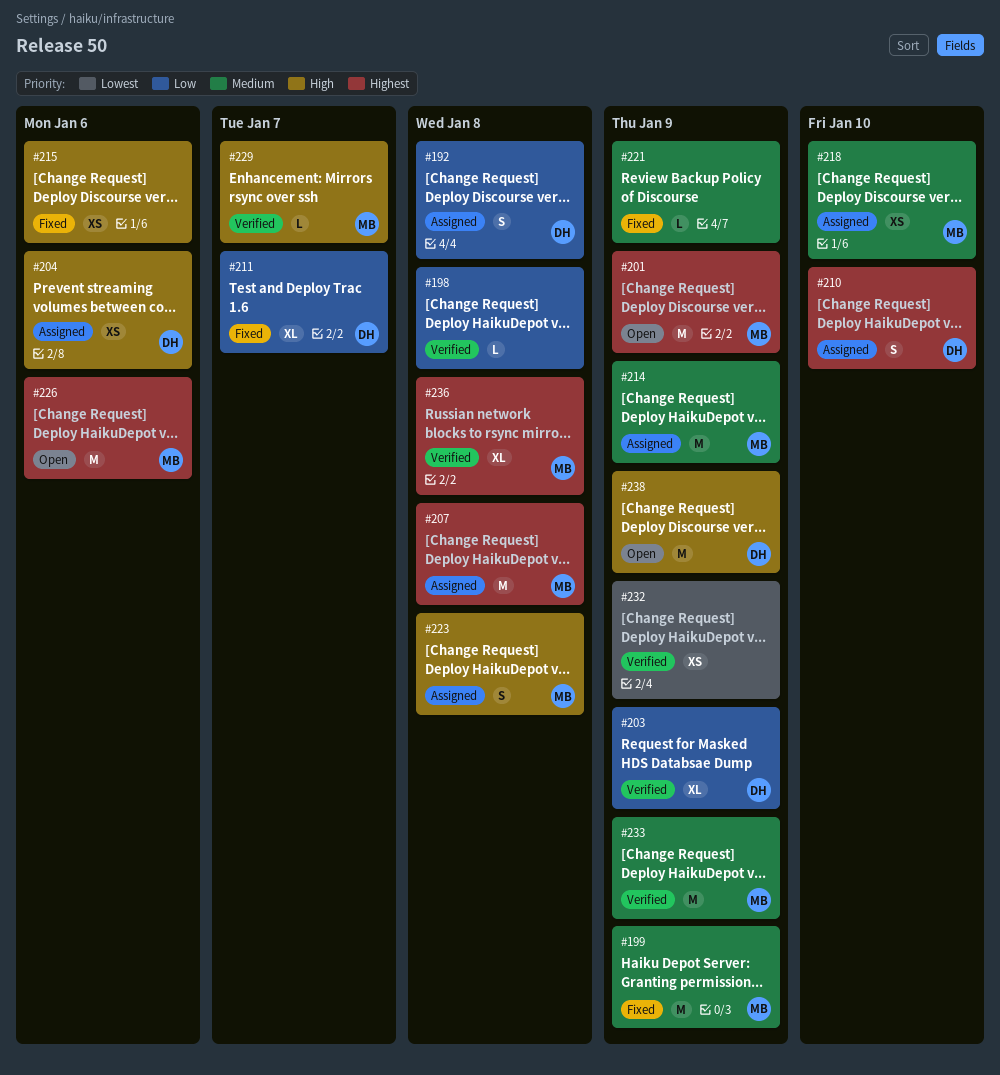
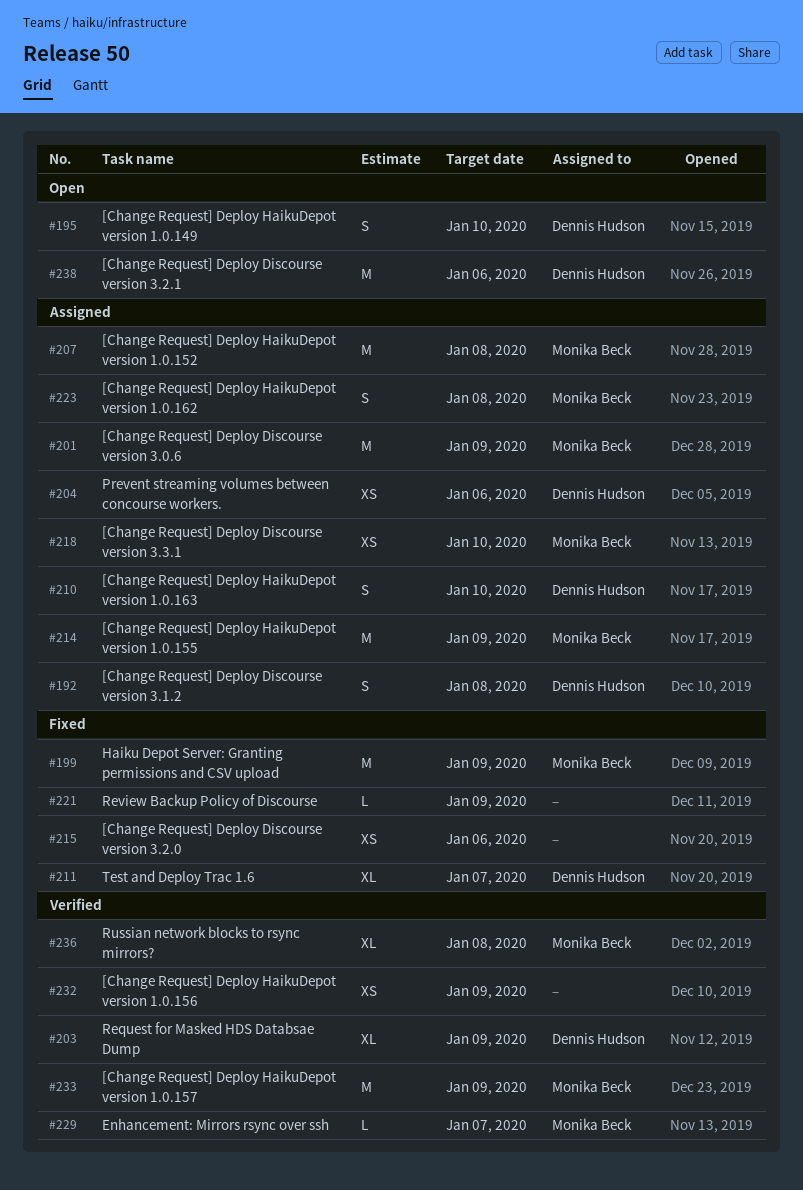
#195: none -> present
#198: present -> none
#201, status: Open -> Assigned
#226: present -> none
#238, due: Jan 9 -> Jan 6

